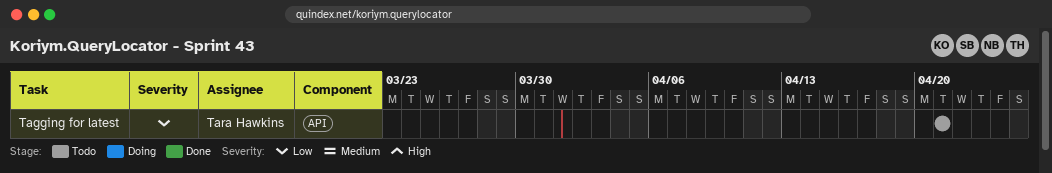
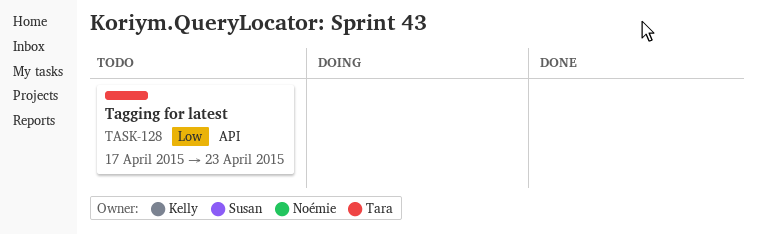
Tagging for latest, start: Apr 21 -> Apr 17
Tagging for latest, due: Apr 21 -> Apr 23

